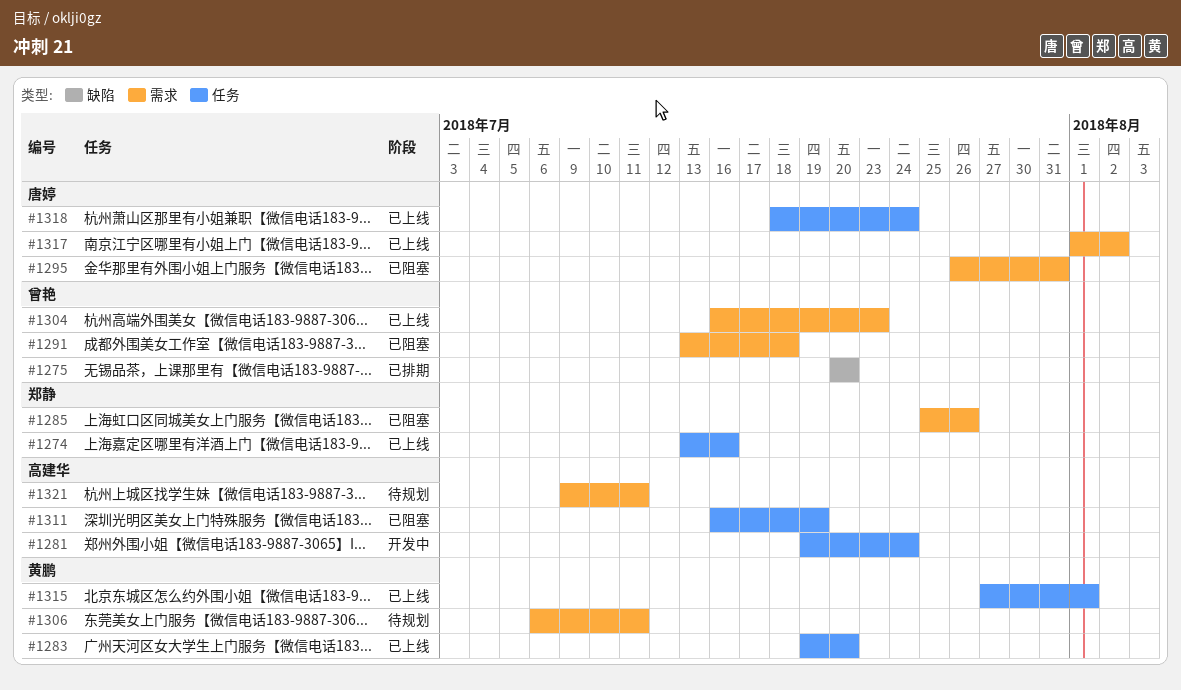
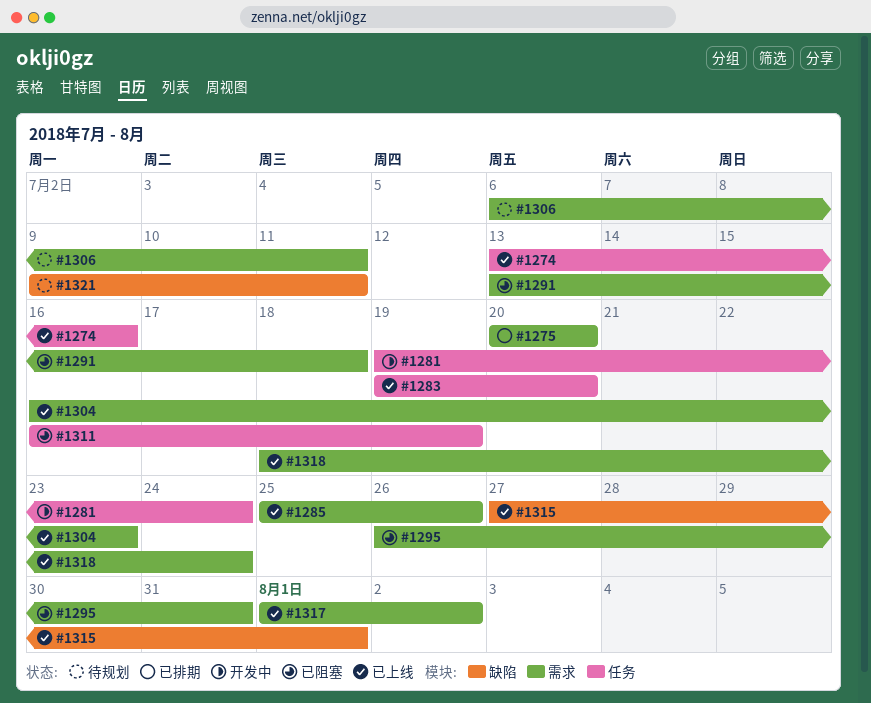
#1275, label: 缺陷 -> 需求
#1285, status: 已阻塞 -> 已上线
#1315, label: 任务 -> 缺陷
#1318, label: 任务 -> 需求
#1321, label: 需求 -> 缺陷

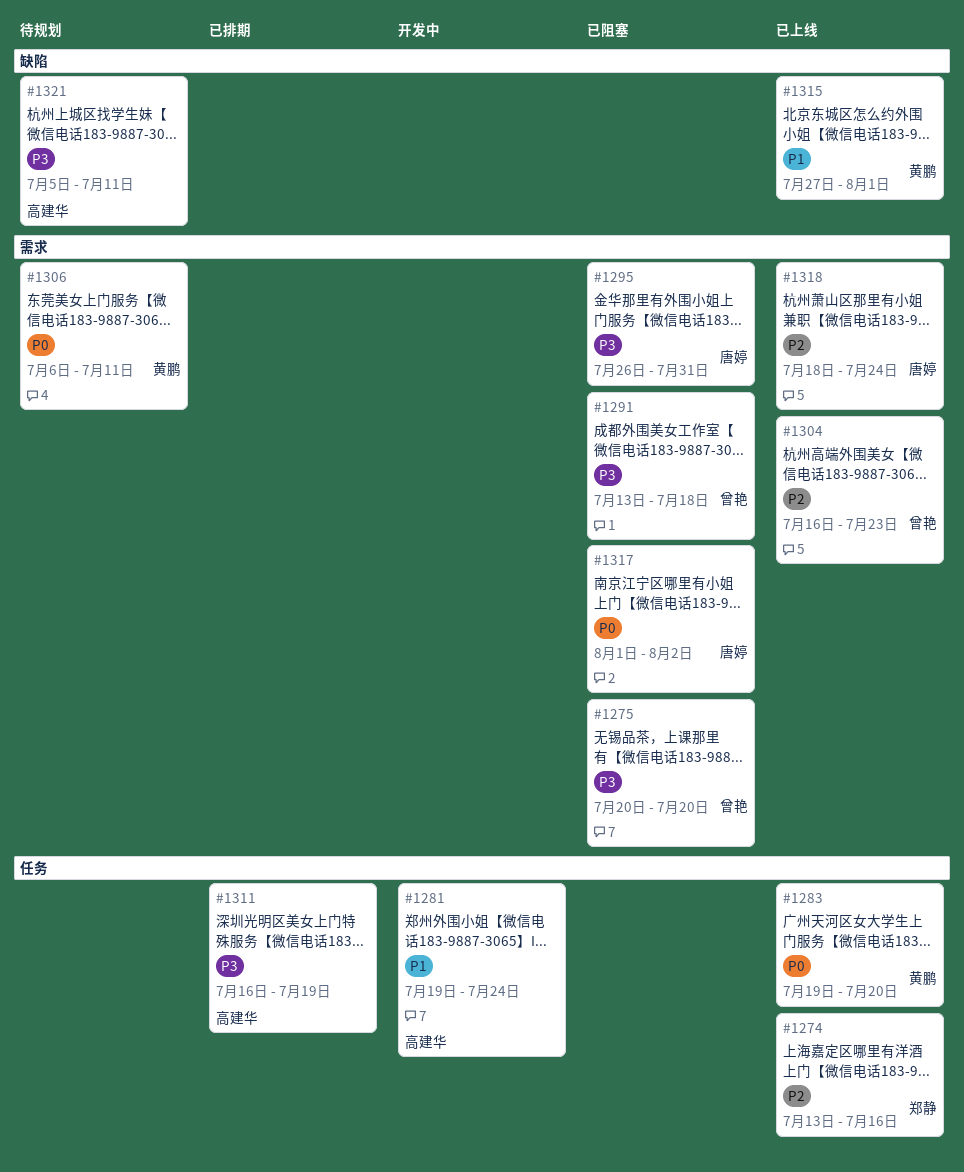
#1275, status: 已排期 -> 已阻塞
#1285: present -> none
#1311, status: 已阻塞 -> 已排期
#1317, status: 已上线 -> 已阻塞
#1321, start: Jul 9 -> Jul 5

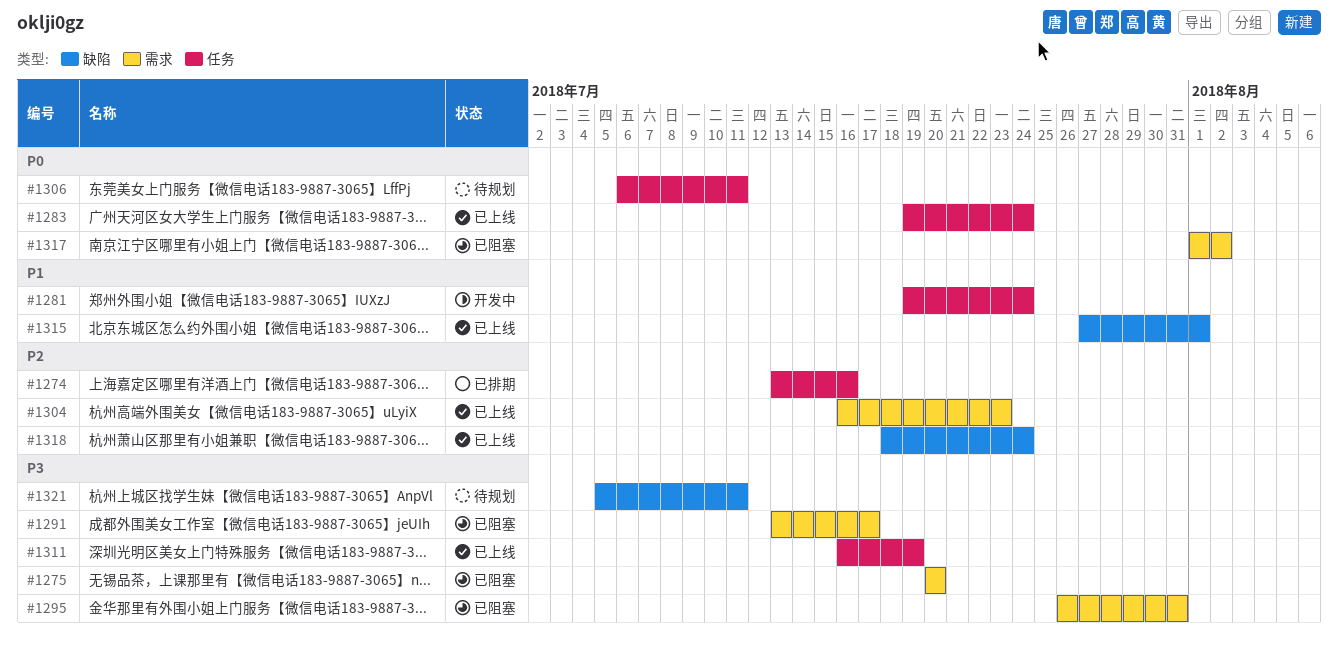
#1274, status: 已上线 -> 已排期
#1283, due: Jul 20 -> Jul 24
#1291, due: Jul 18 -> Jul 17
#1306, label: 需求 -> 任务
#1311, status: 已排期 -> 已上线
#1318, label: 需求 -> 缺陷

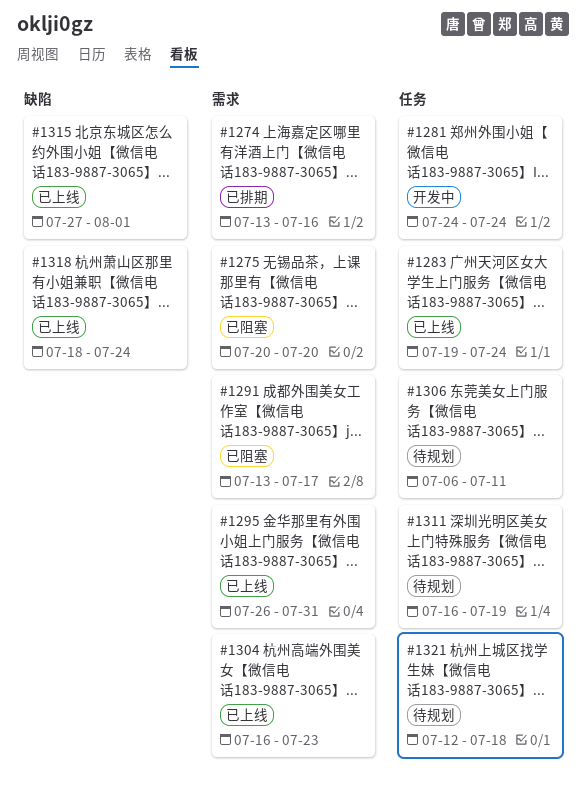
#1274, label: 任务 -> 需求
#1281, start: Jul 19 -> Jul 24
#1295, status: 已阻塞 -> 已上线
#1311, status: 已上线 -> 待规划
#1317: present -> none
#1321, label: 缺陷 -> 任务
#1321, start: Jul 5 -> Jul 12
#1321, due: Jul 11 -> Jul 18

